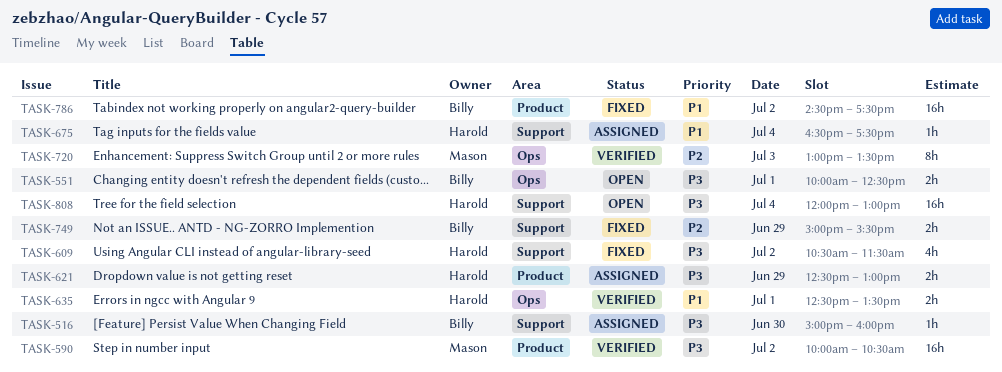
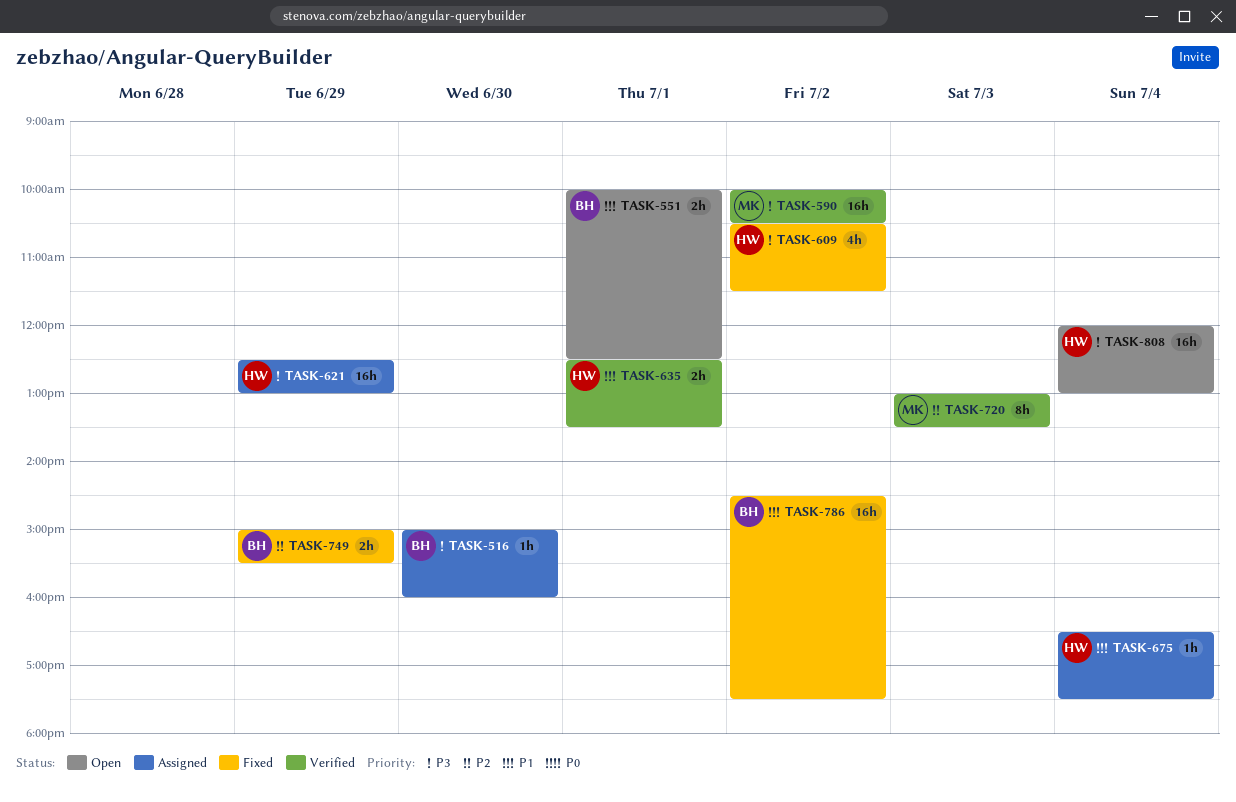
TASK-551, priority: P3 -> P1
TASK-621, estimate: 2h -> 16h

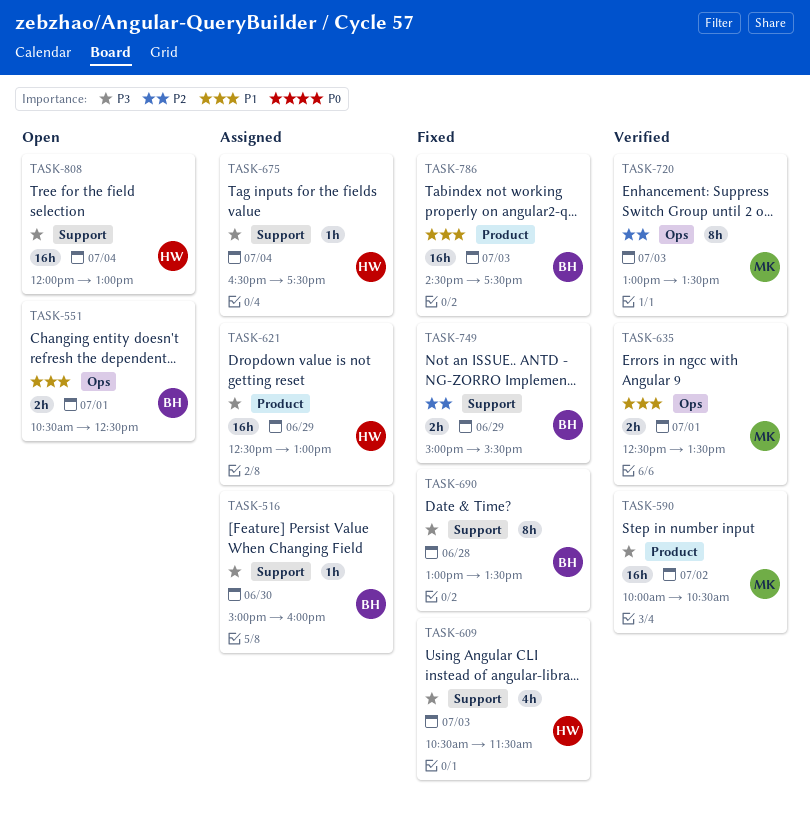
TASK-551, begins: 10:00 -> 10:30
TASK-609, day: Jul 2 -> Jul 3
TASK-635, owner: HW -> MK
TASK-675, priority: P1 -> P3
TASK-690: none -> present
TASK-786, day: Jul 2 -> Jul 3

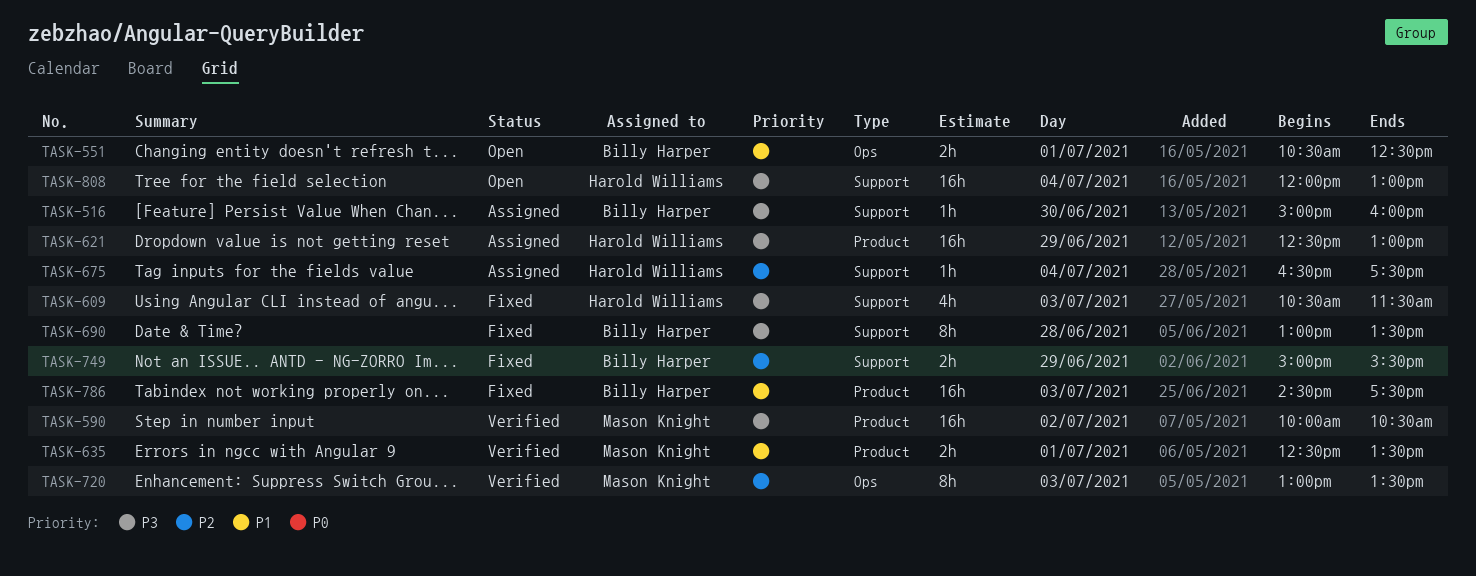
TASK-635, label: Ops -> Product
TASK-675, priority: P3 -> P2

